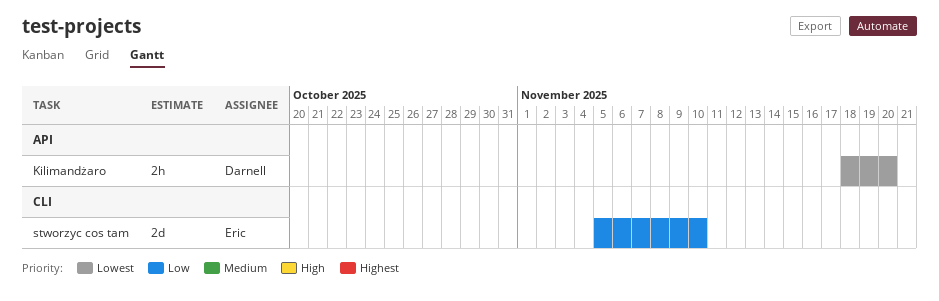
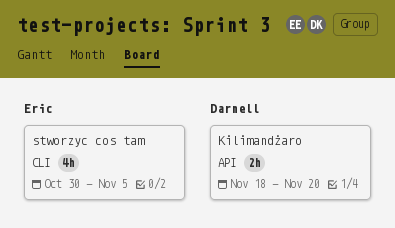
stworzyc cos tam, estimate: 2d -> 4h
stworzyc cos tam, start: Nov 5 -> Oct 30
stworzyc cos tam, due: Nov 10 -> Nov 5

